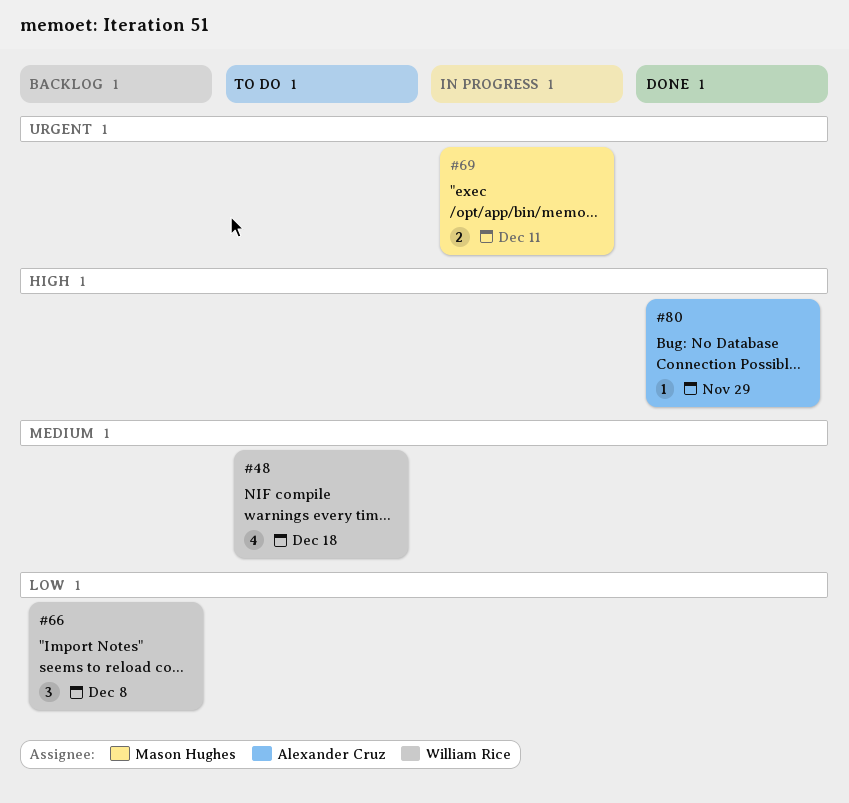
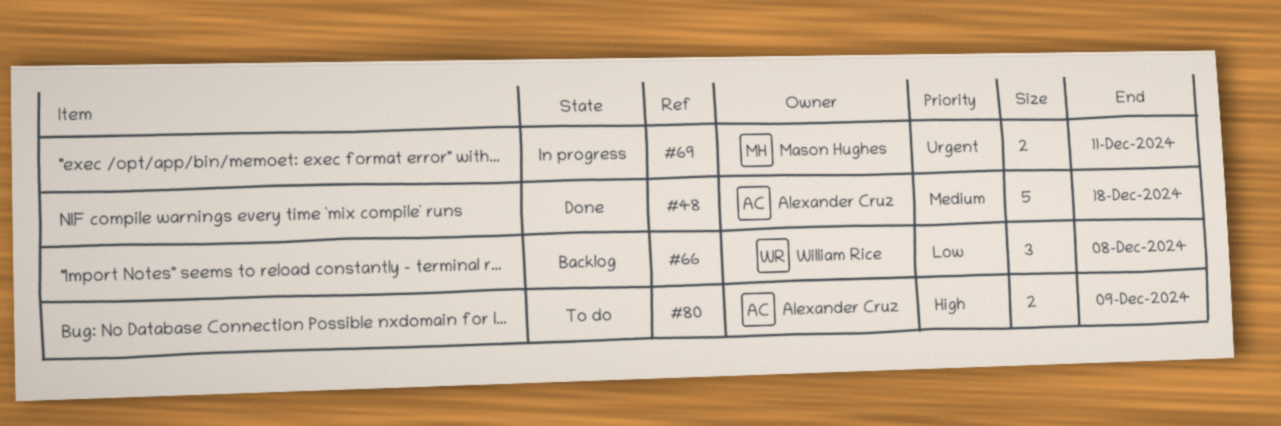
#48, status: To do -> Done
#48, owner: William Rice -> Alexander Cruz
#48, estimate: 4 -> 5
#80, status: Done -> To do
#80, estimate: 1 -> 2
#80, due: Nov 29 -> Dec 9

